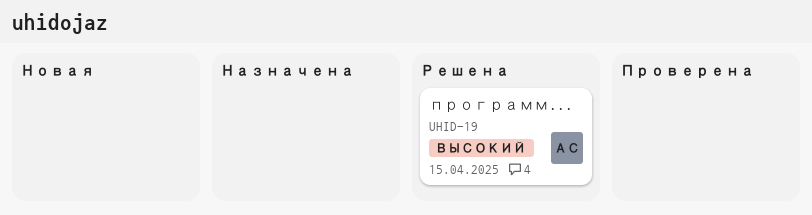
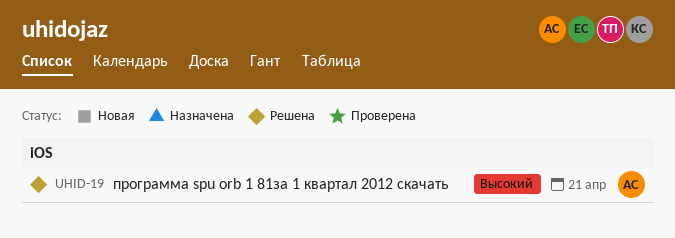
UHID-19, due: Apr 15 -> Apr 21

